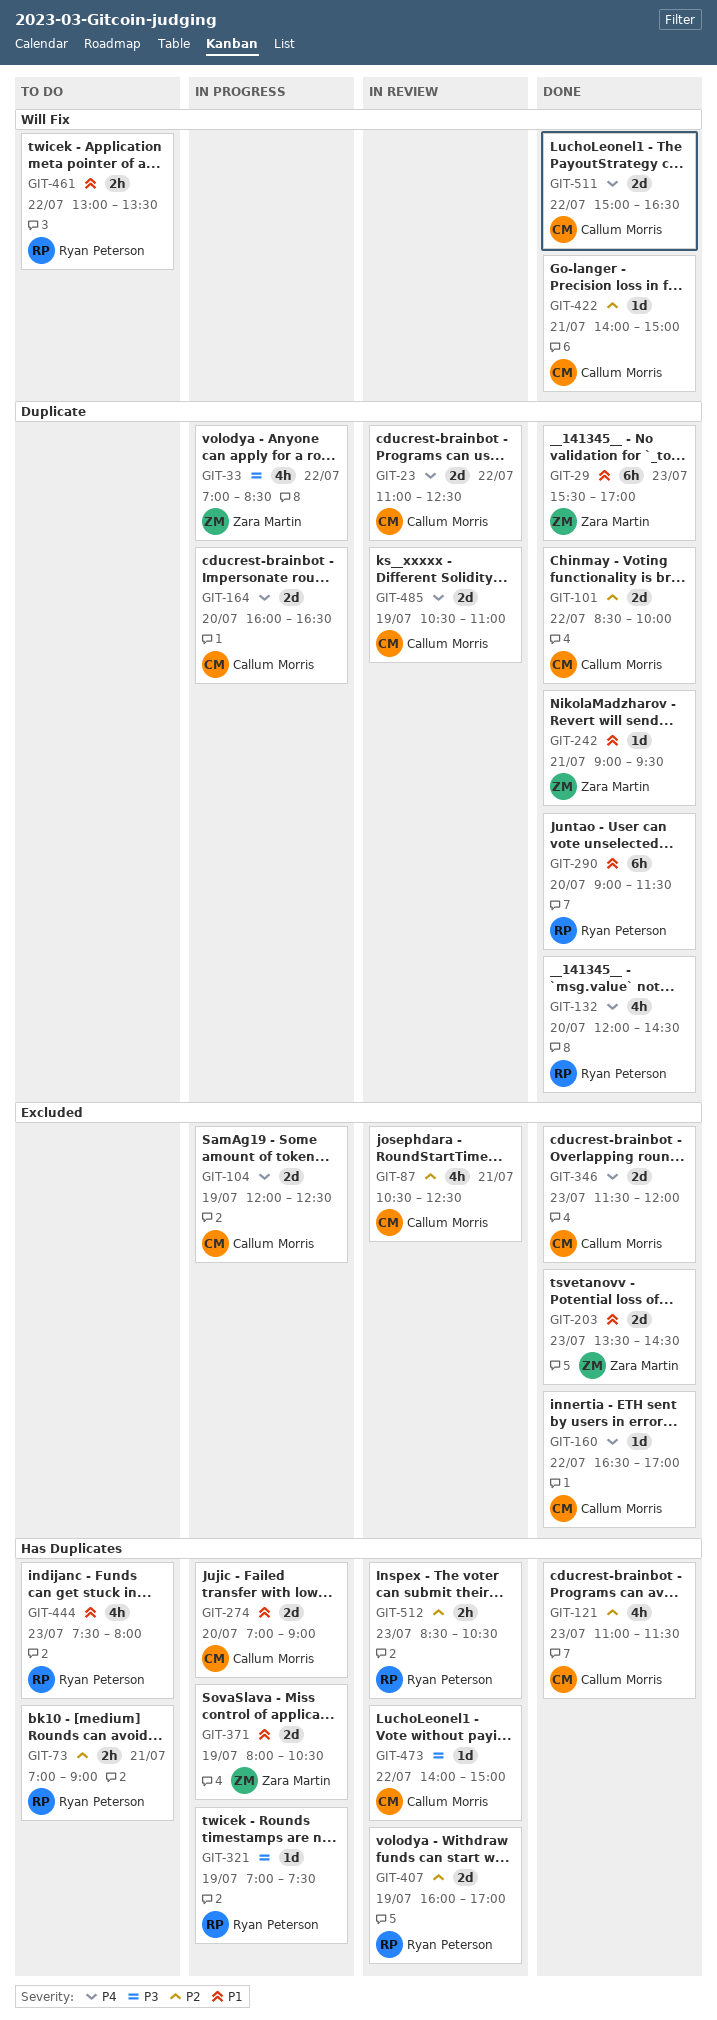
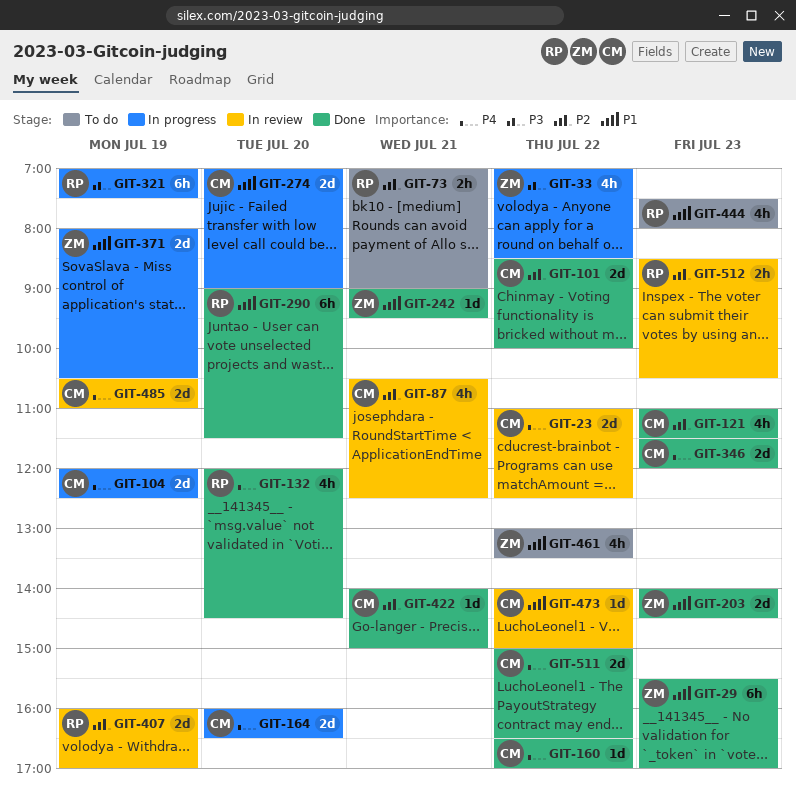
GIT-203, begins: 13:30 -> 14:00
GIT-321, estimate: 1d -> 6h
GIT-461, owner: Ryan Peterson -> Zara Martin
GIT-461, estimate: 2h -> 4h
GIT-473, priority: P3 -> P1

